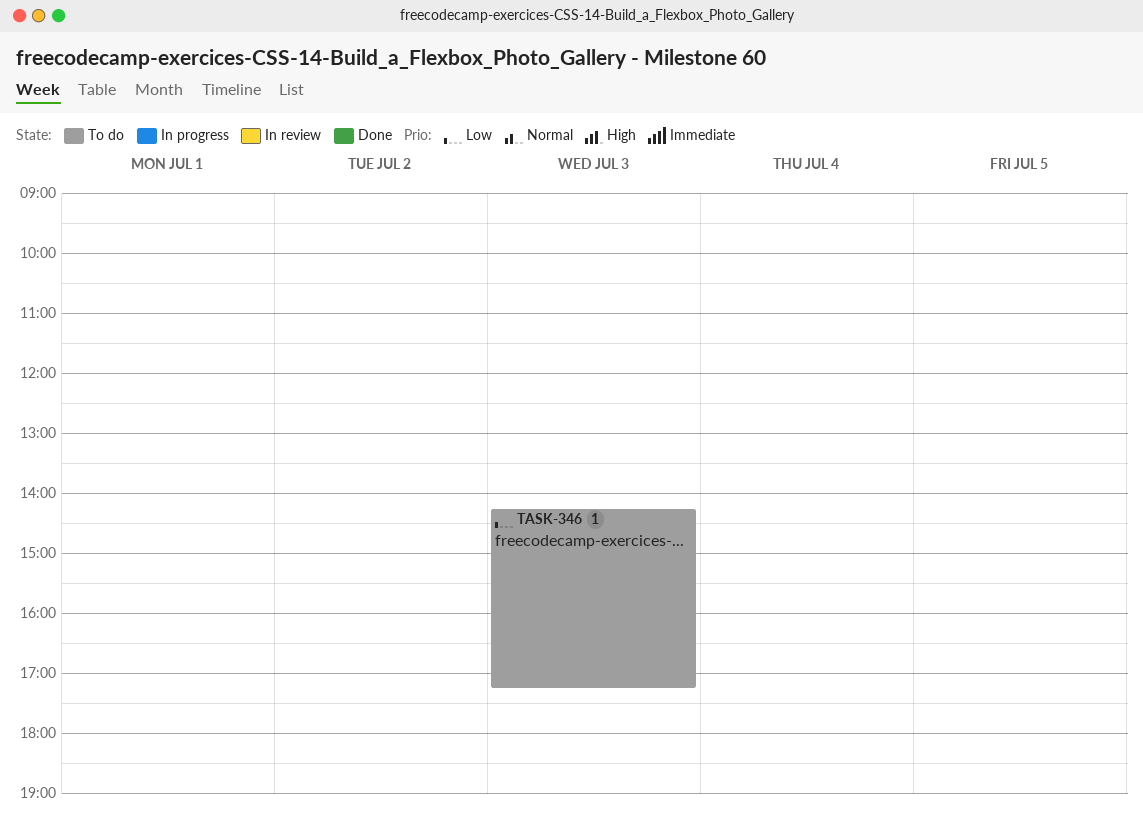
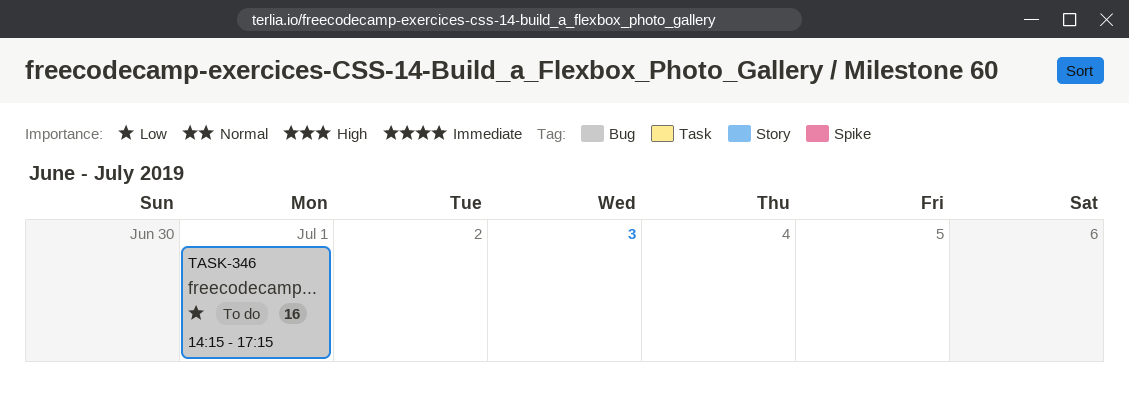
TASK-346, estimate: 1 -> 16
TASK-346, day: Jul 3 -> Jul 1

